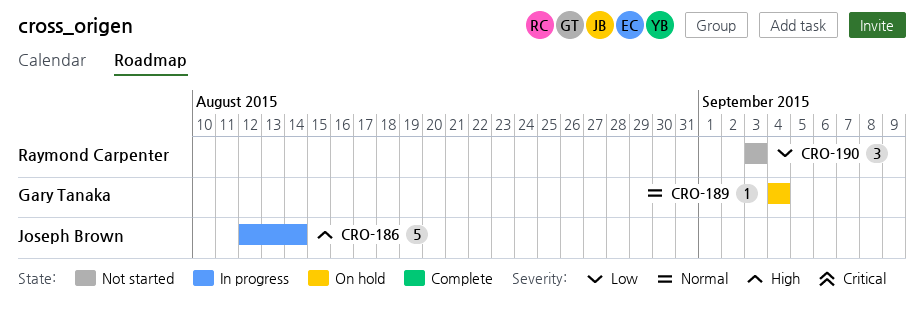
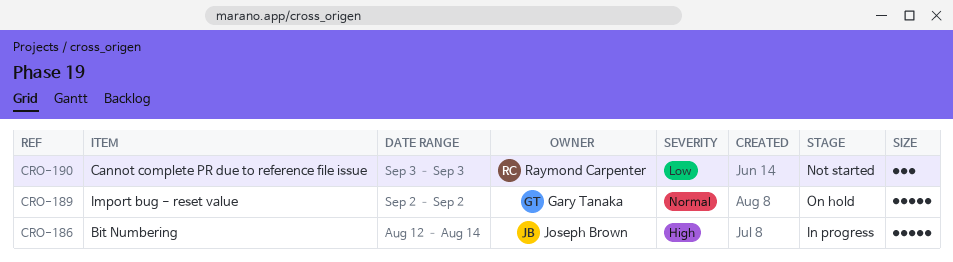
CRO-189, estimate: 1 -> 5
CRO-189, start: Sep 4 -> Sep 2
CRO-189, due: Sep 4 -> Sep 2

